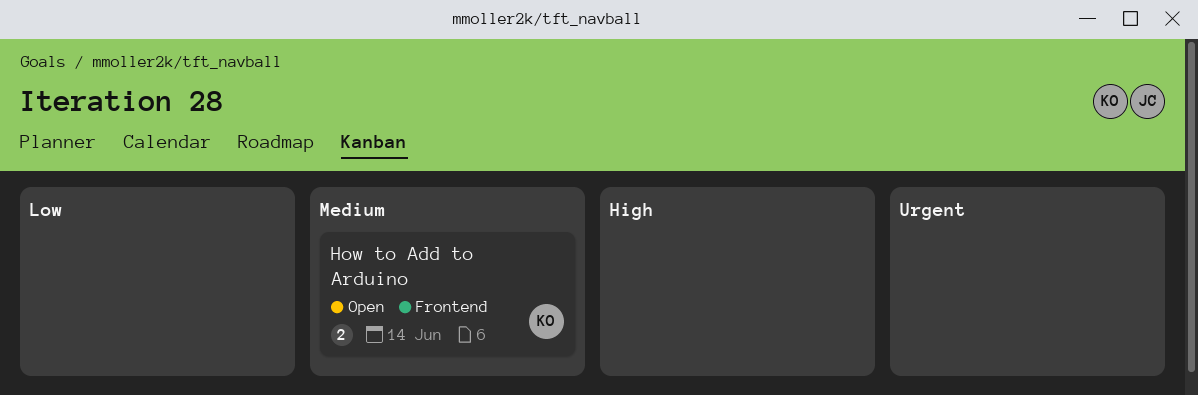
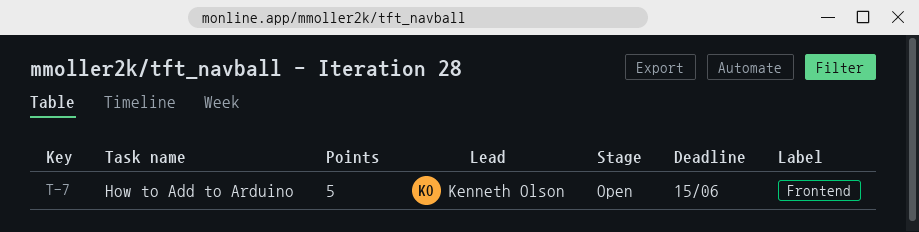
How to Add to Arduino, estimate: 2 -> 5
How to Add to Arduino, due: Jun 14 -> Jun 15

